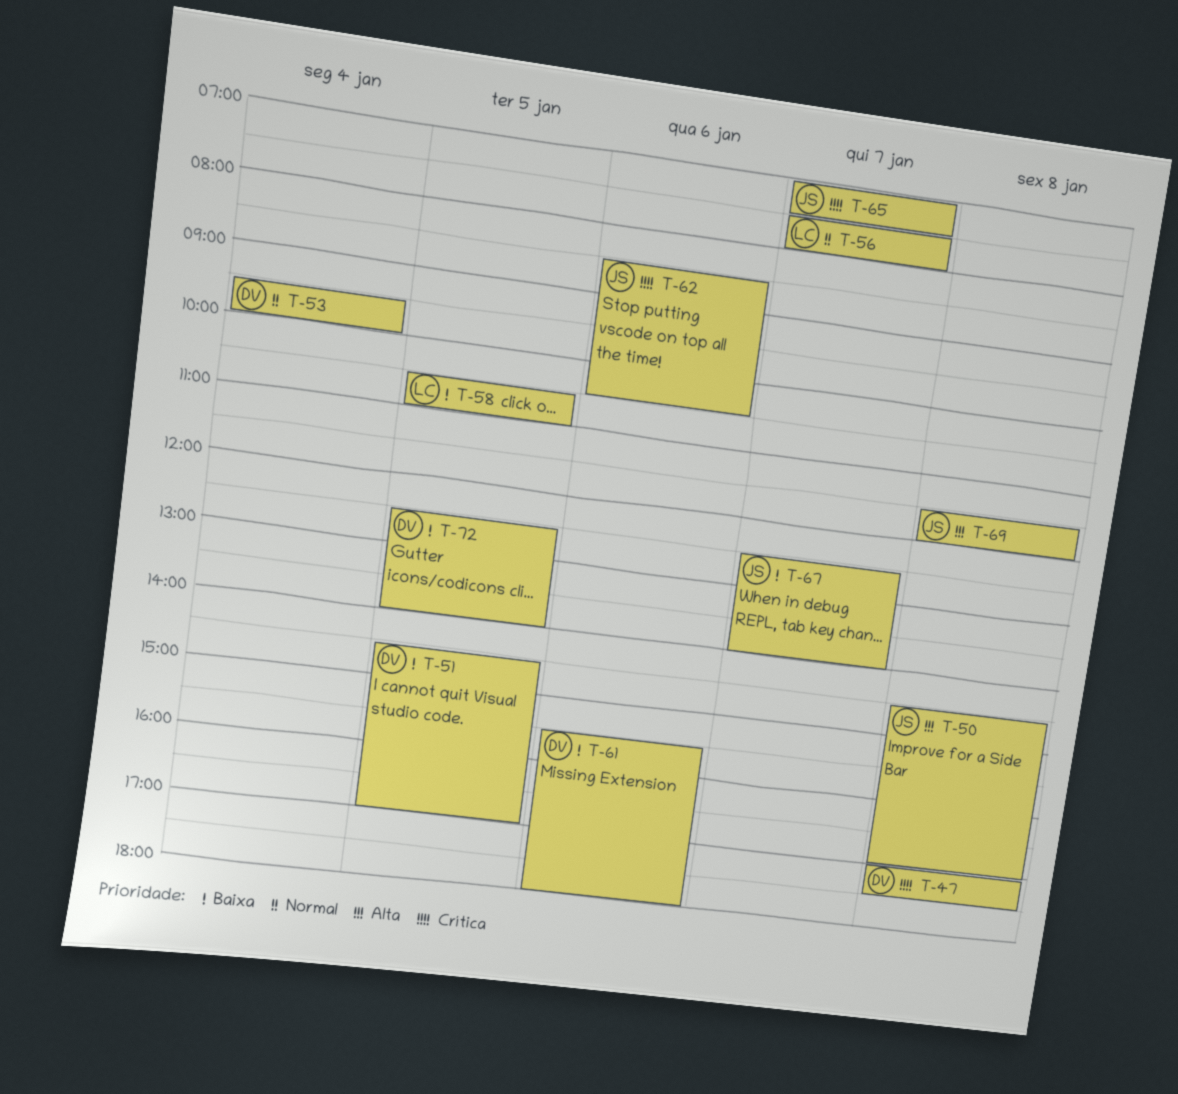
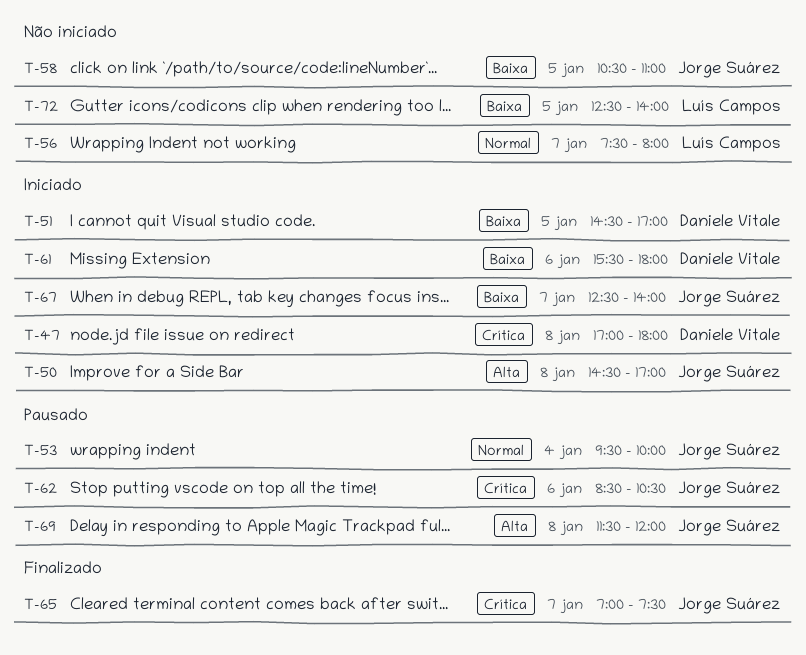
T-47, ends: 17:30 -> 18:00
T-53, owner: Daniele Vitale -> Jorge Suárez
T-58, owner: Luís Campos -> Jorge Suárez
T-72, owner: Daniele Vitale -> Luís Campos

